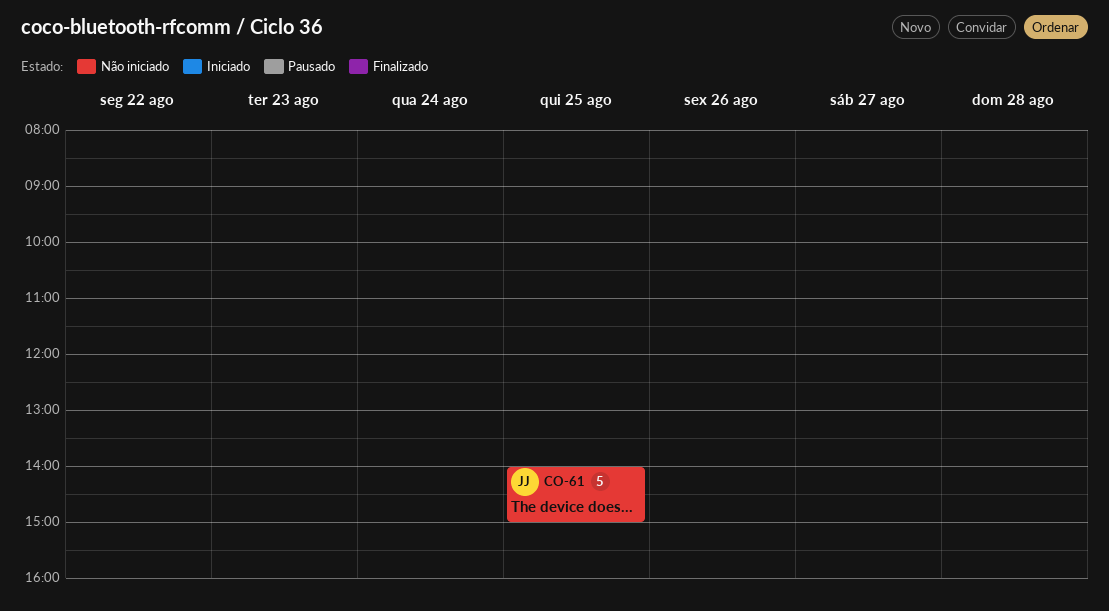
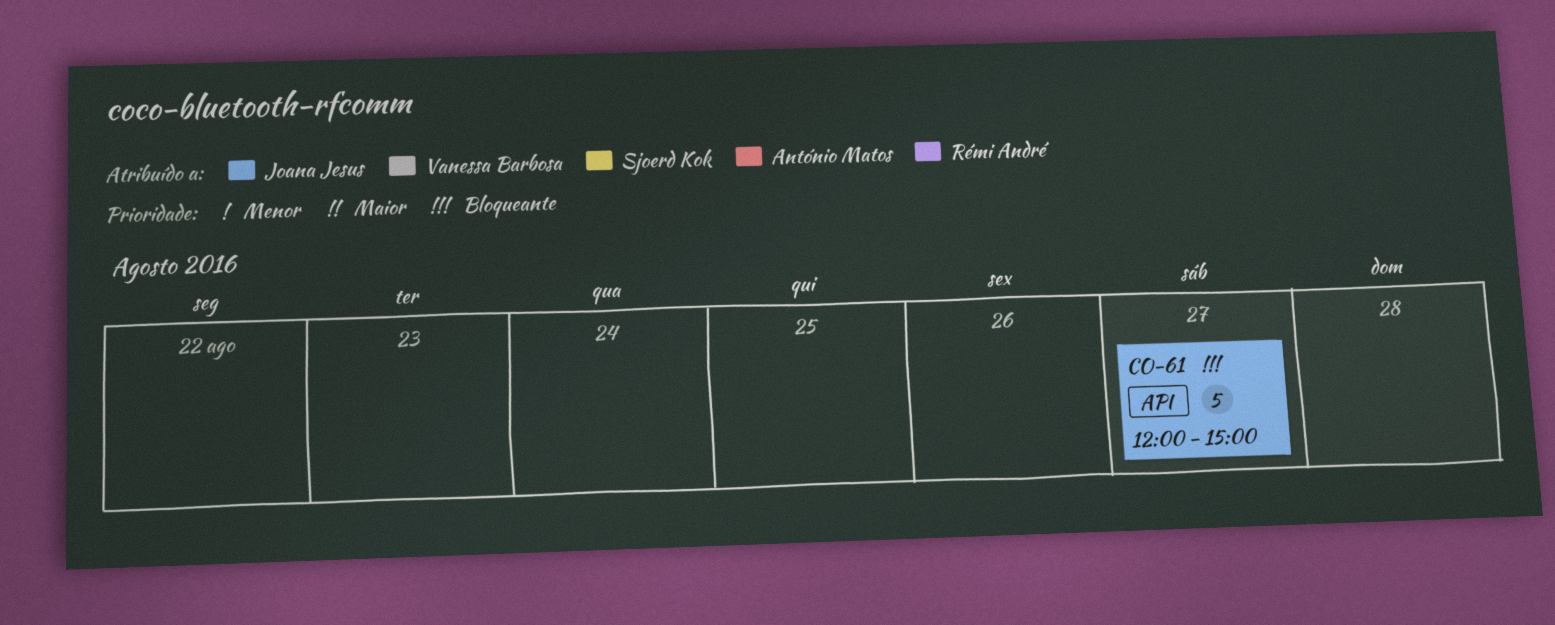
CO-61, day: Aug 25 -> Aug 27
CO-61, begins: 14:00 -> 12:00

